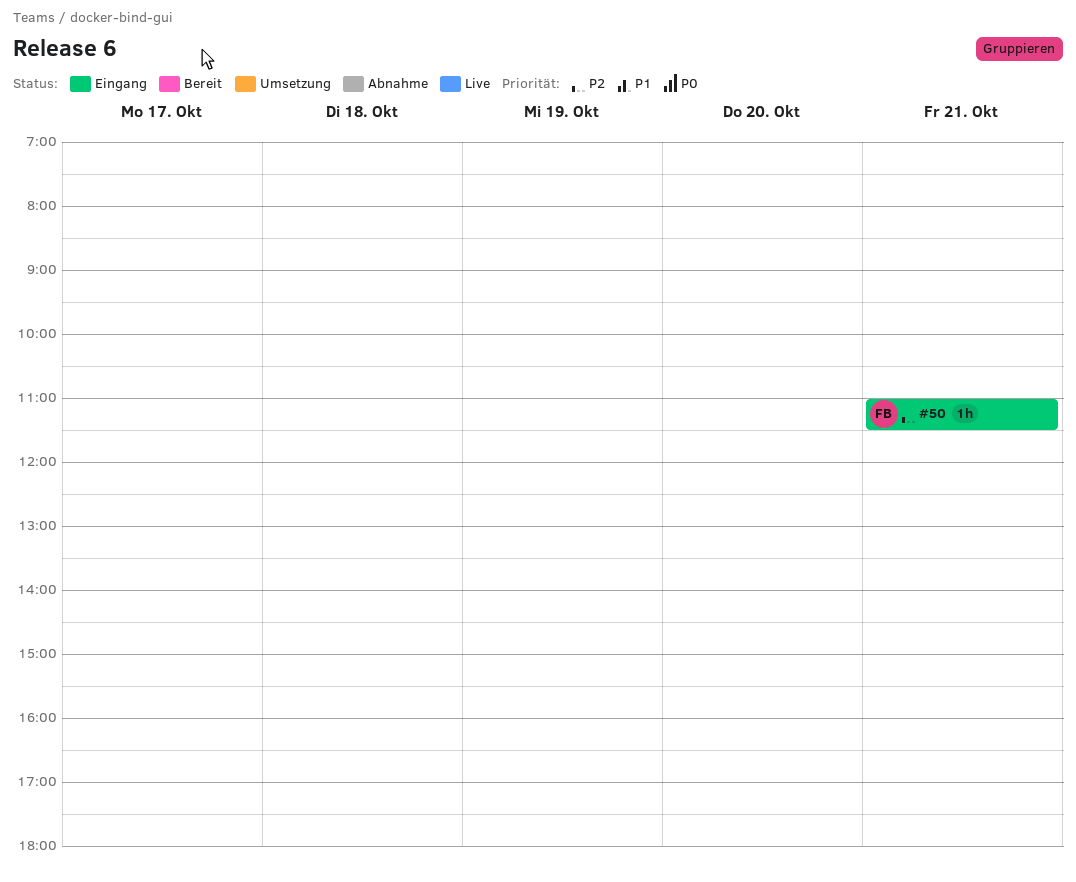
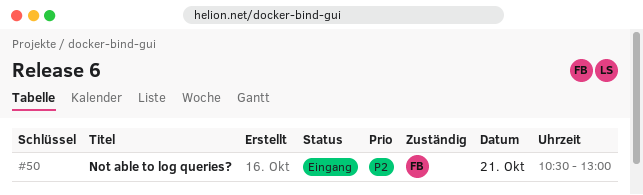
#50, begins: 11:00 -> 10:30
#50, ends: 11:30 -> 13:00

